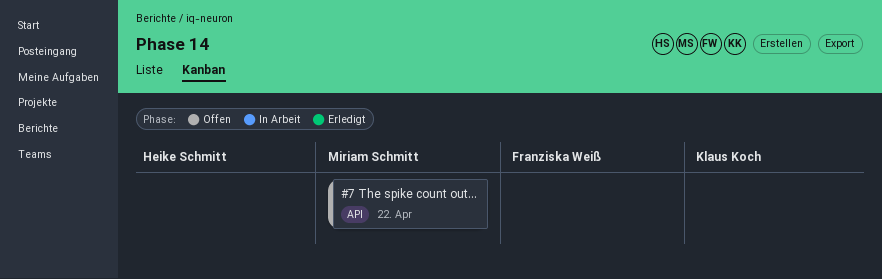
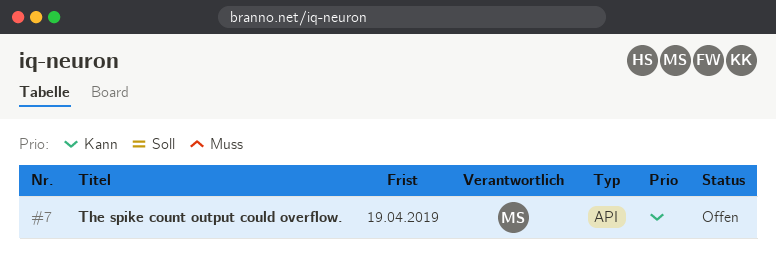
#7, due: Apr 22 -> Apr 19

